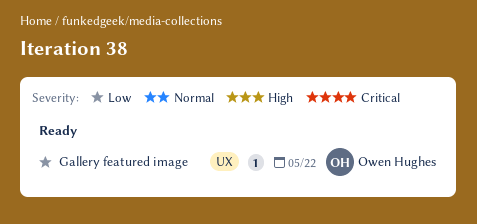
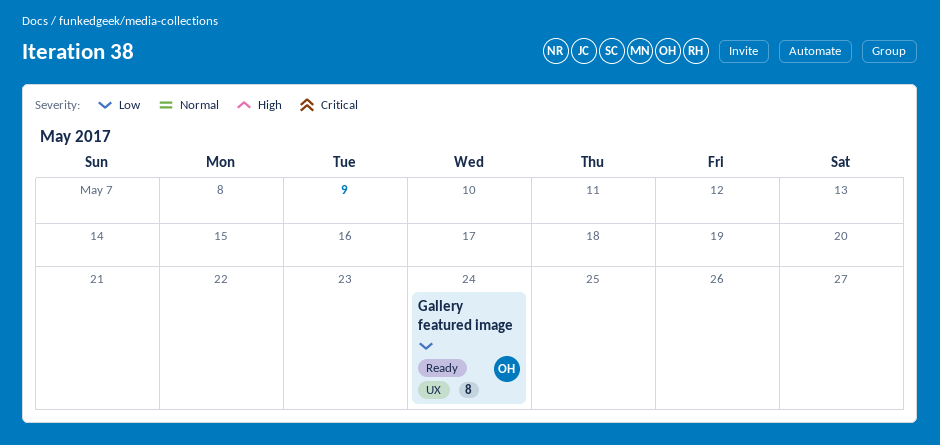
Gallery featured image, estimate: 1 -> 8
Gallery featured image, due: May 22 -> May 24

